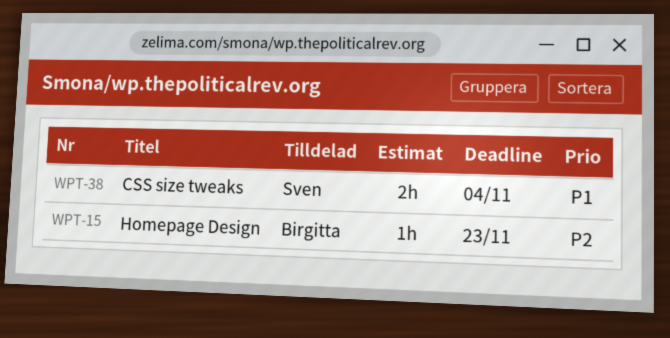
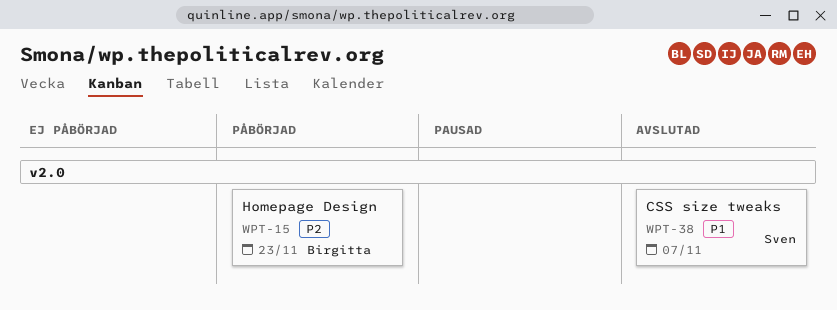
WPT-38, due: Nov 4 -> Nov 7

